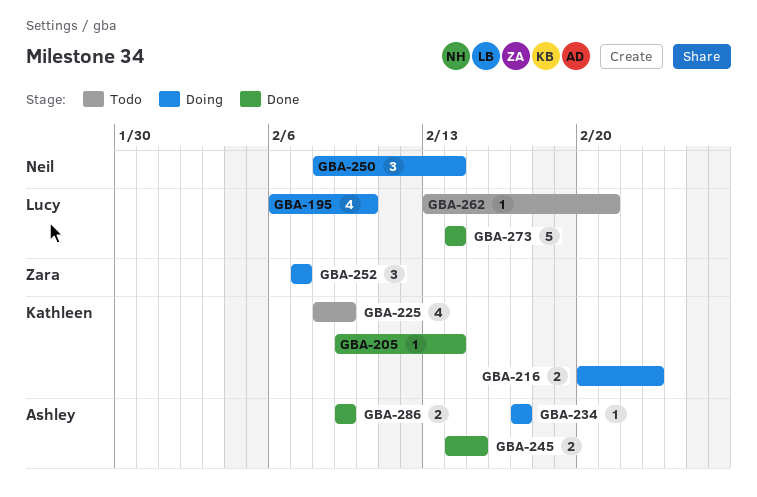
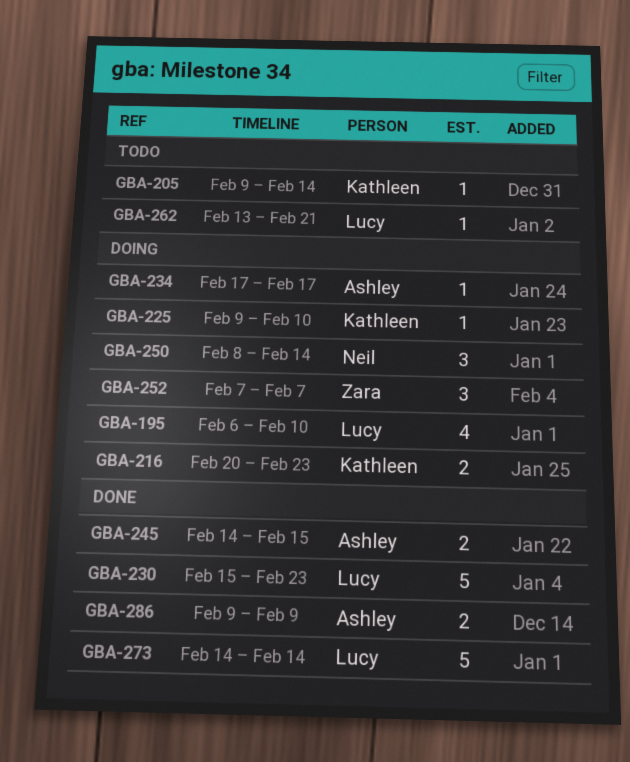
GBA-205, status: Done -> Todo
GBA-225, status: Todo -> Doing
GBA-225, estimate: 4 -> 1
GBA-225, start: Feb 8 -> Feb 9
GBA-225, due: Feb 9 -> Feb 10
GBA-230: none -> present

